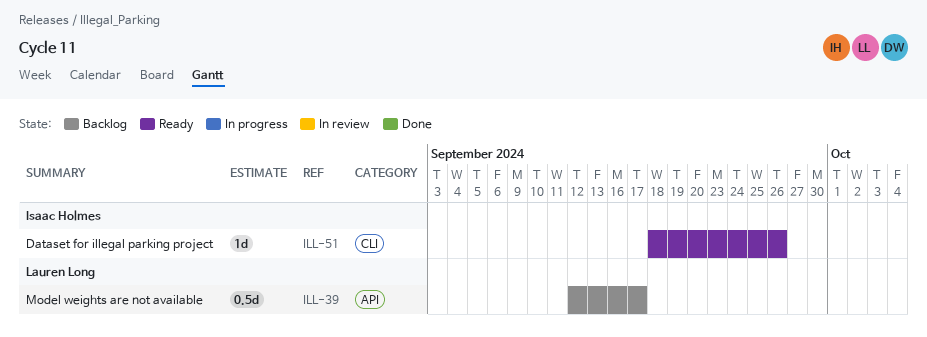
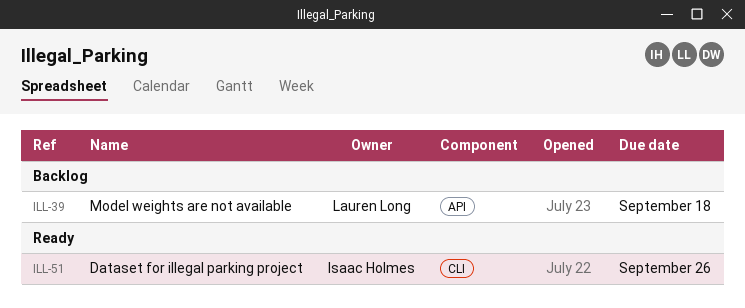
ILL-39, due: Sep 17 -> Sep 18

